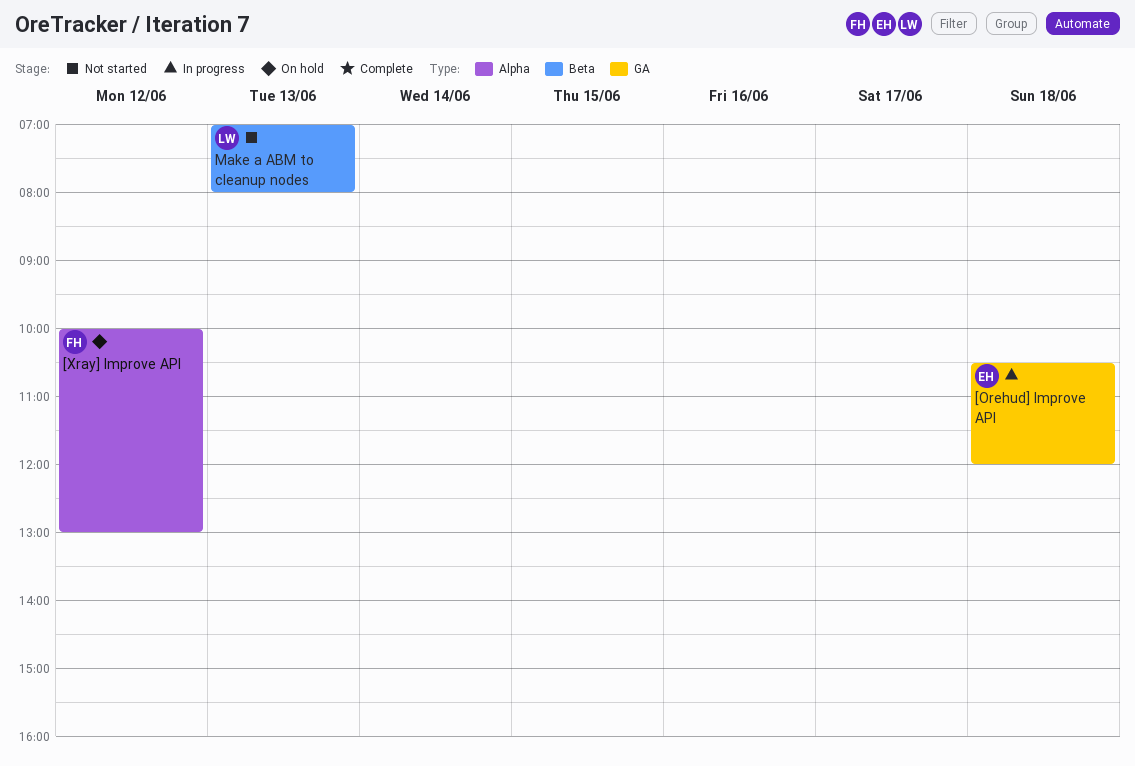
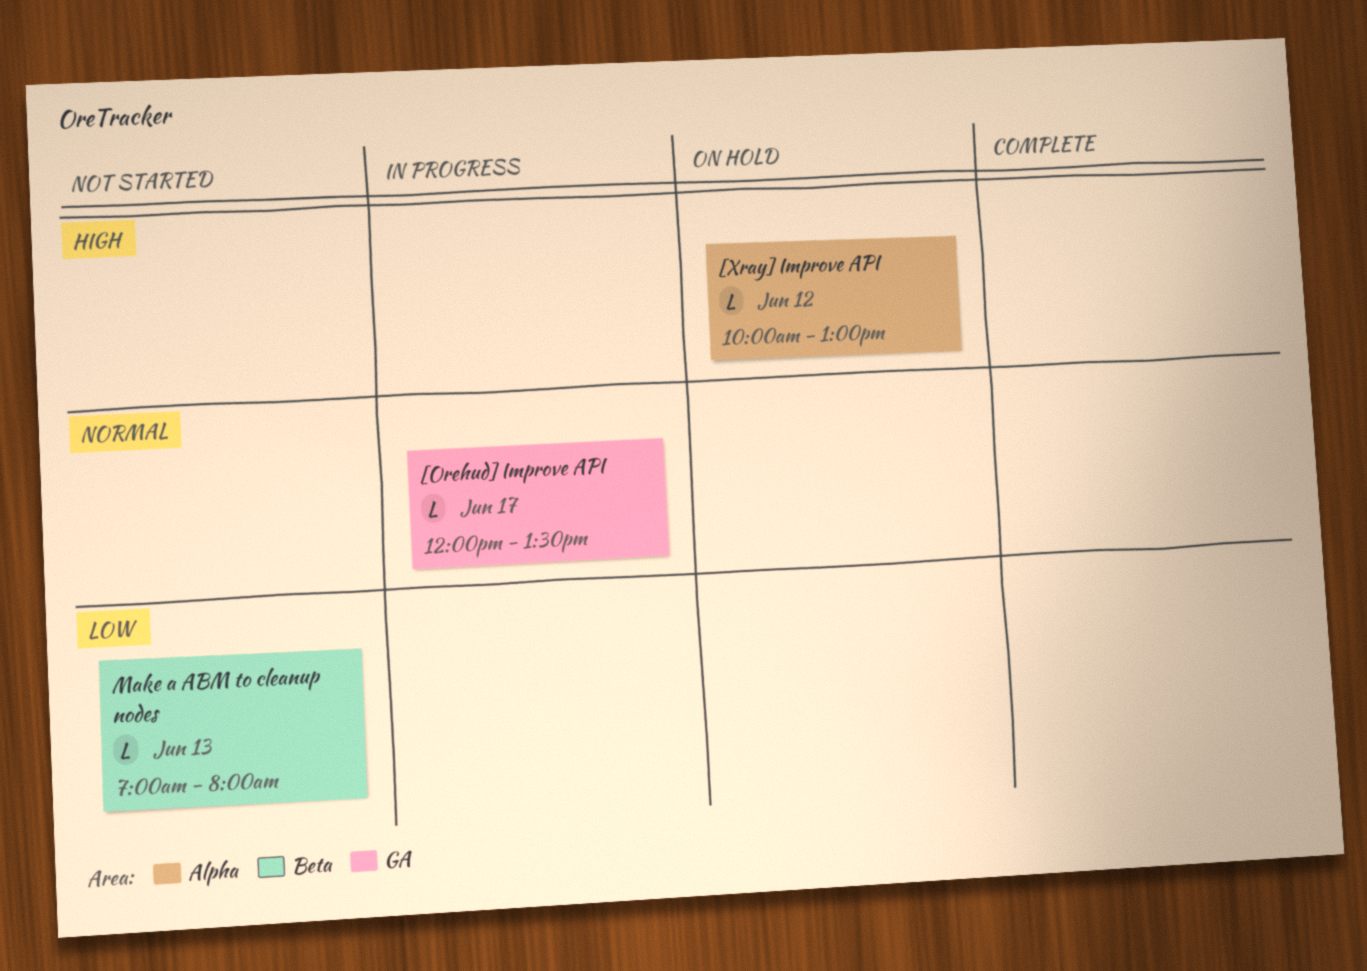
[Orehud] Improve API, day: Jun 18 -> Jun 17
[Orehud] Improve API, begins: 10:30 -> 12:00
[Orehud] Improve API, ends: 12:00 -> 13:30

